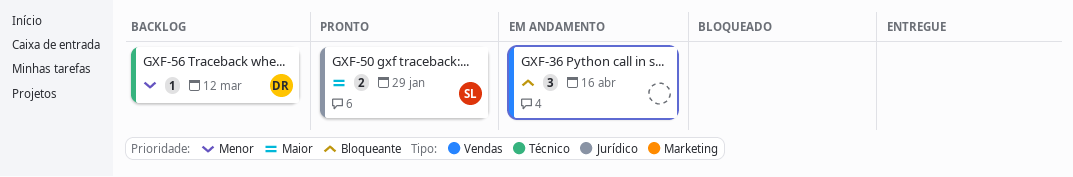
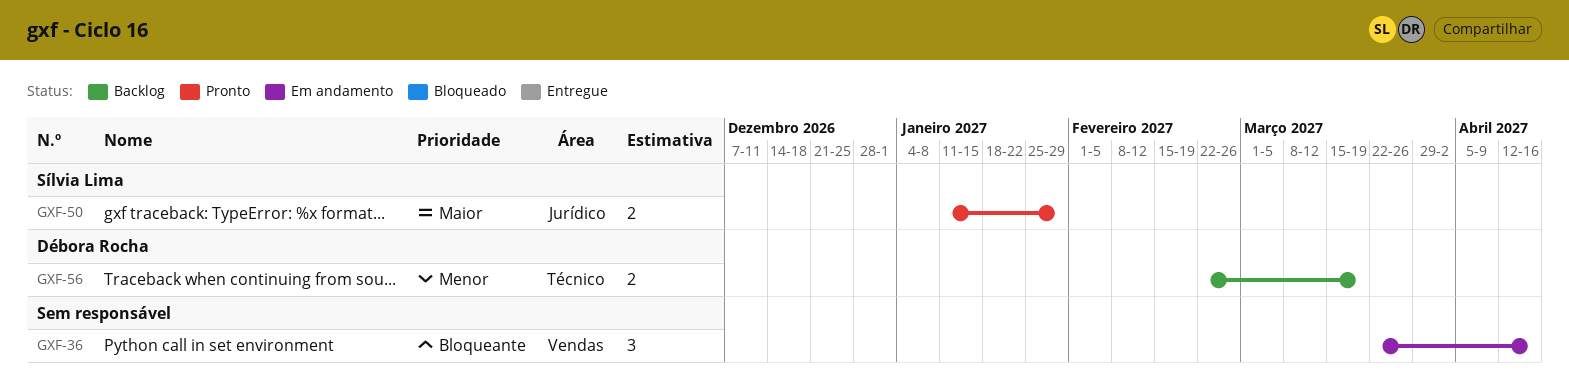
GXF-56, estimate: 1 -> 2
GXF-56, due: Mar 12 -> Mar 19

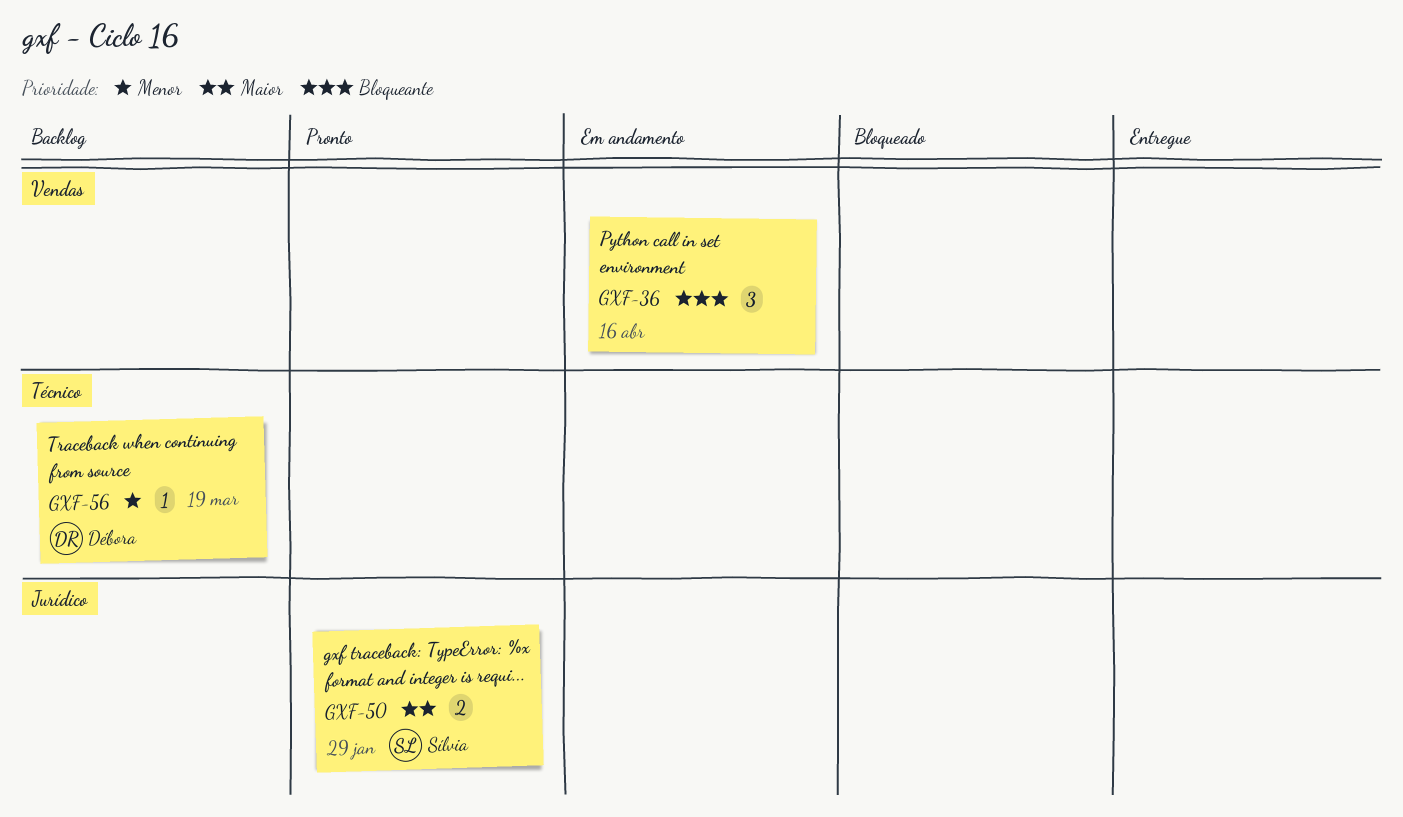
GXF-56, estimate: 2 -> 1

